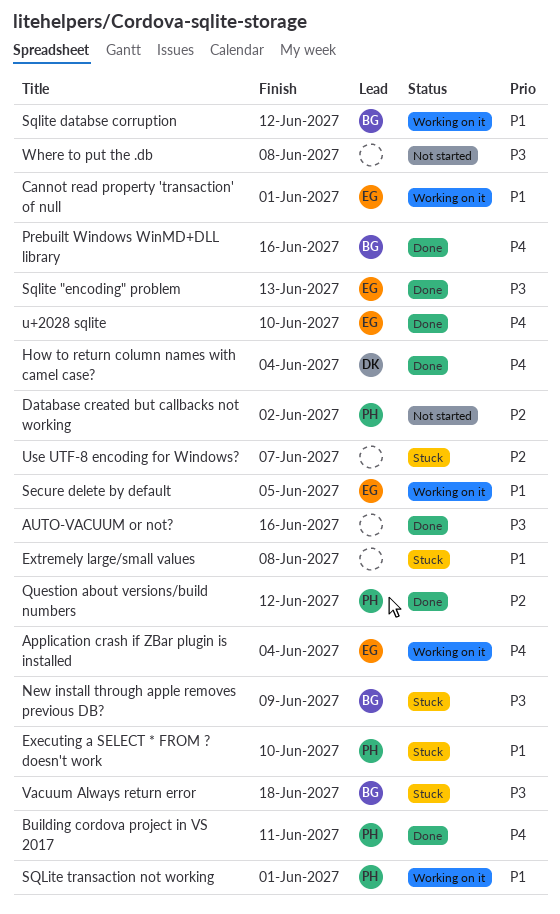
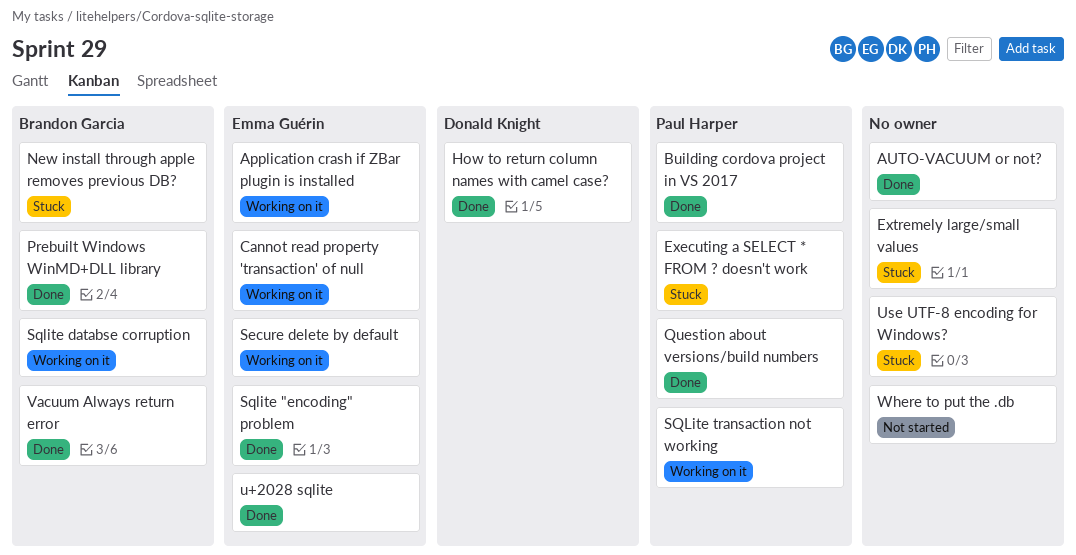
Database created but callbacks not working: present -> none
Vacuum Always return error, status: Stuck -> Done

